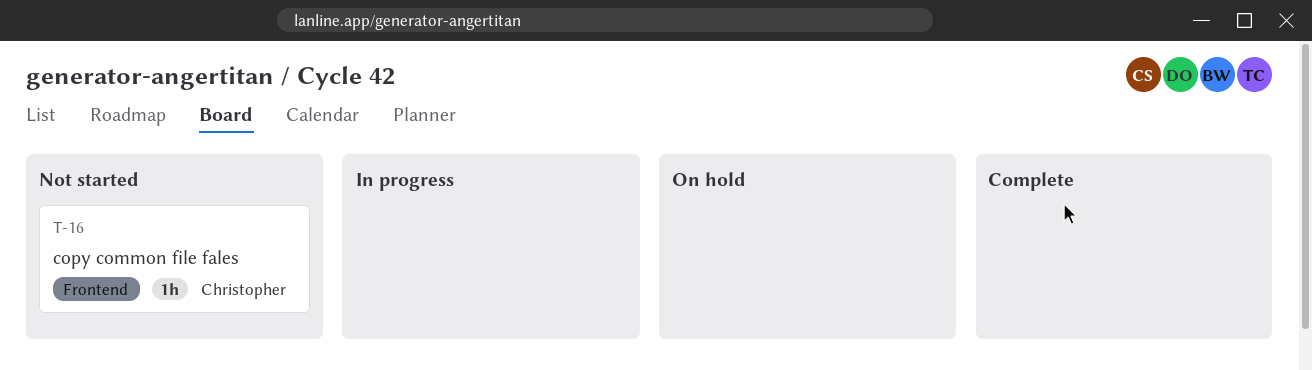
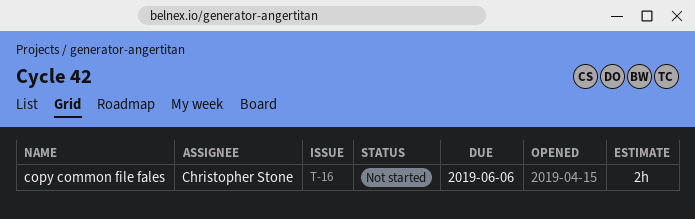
T-16, estimate: 1h -> 2h

